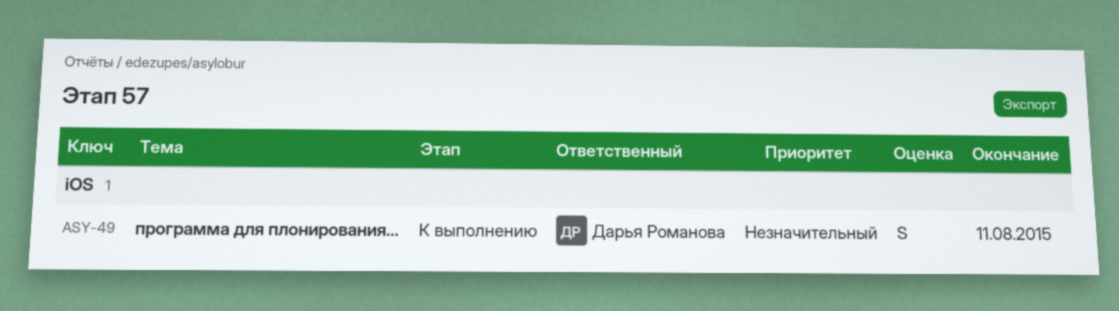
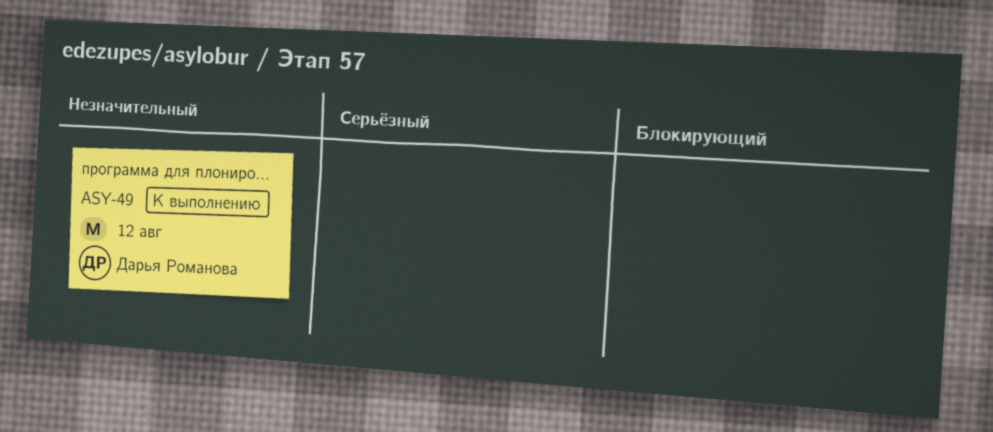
ASY-49, estimate: S -> M
ASY-49, due: Aug 11 -> Aug 12

